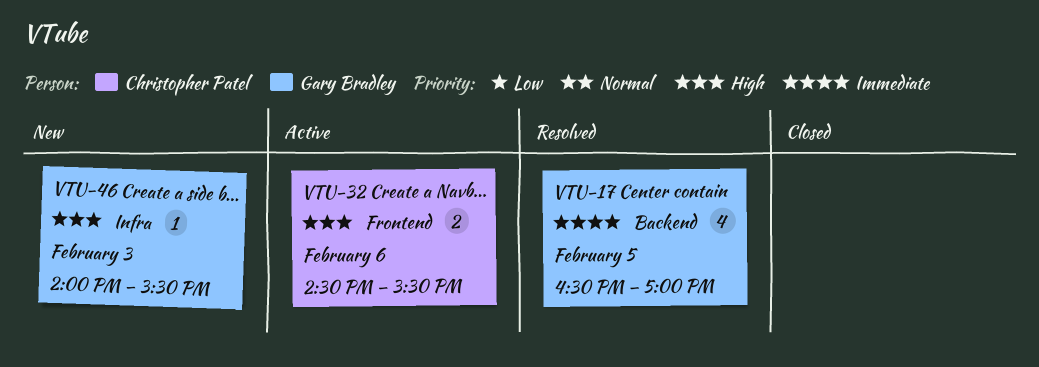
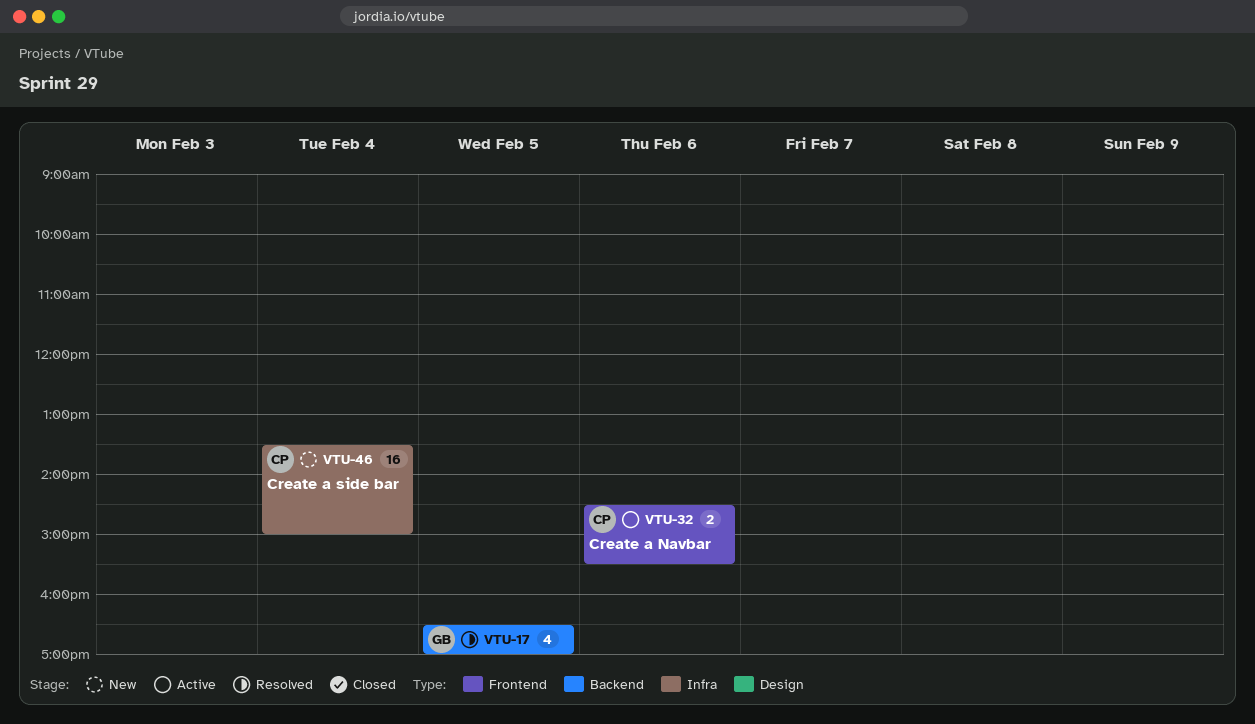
VTU-46, owner: Gary Bradley -> Christopher Patel
VTU-46, estimate: 1 -> 16
VTU-46, day: Feb 3 -> Feb 4
VTU-46, begins: 14:00 -> 13:30
VTU-46, ends: 15:30 -> 15:00

